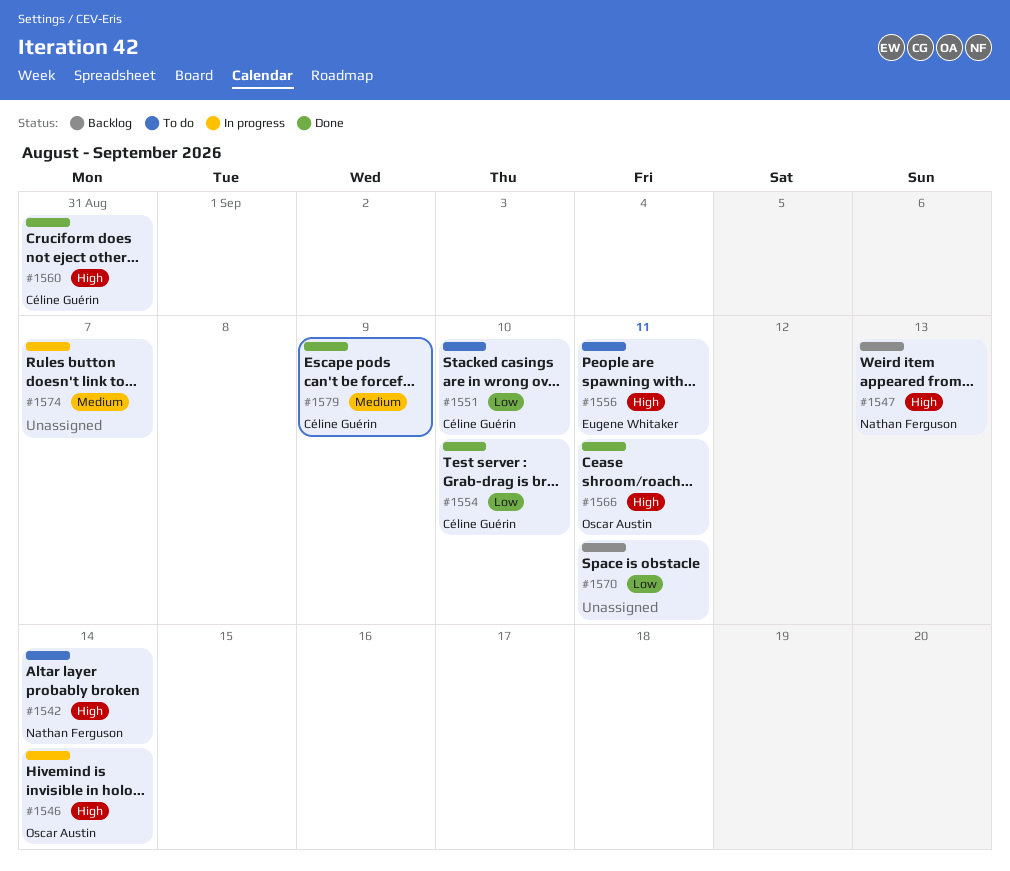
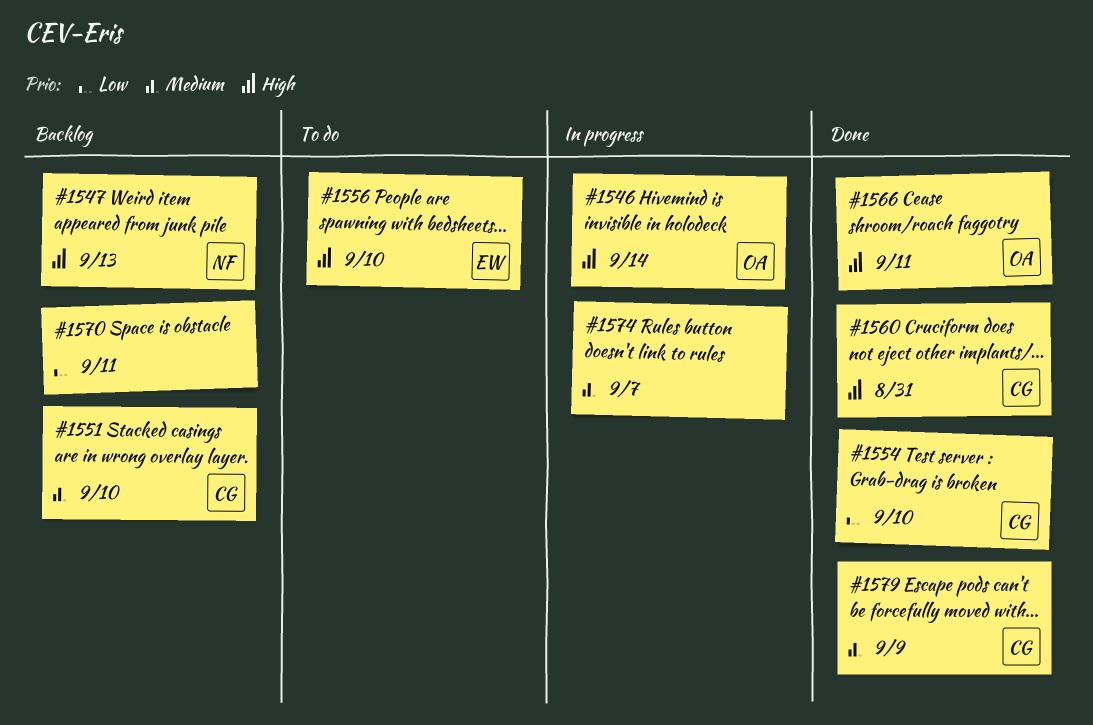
#1542: present -> none
#1551, status: To do -> Backlog
#1551, priority: Low -> Medium
#1556, due: Sep 11 -> Sep 10

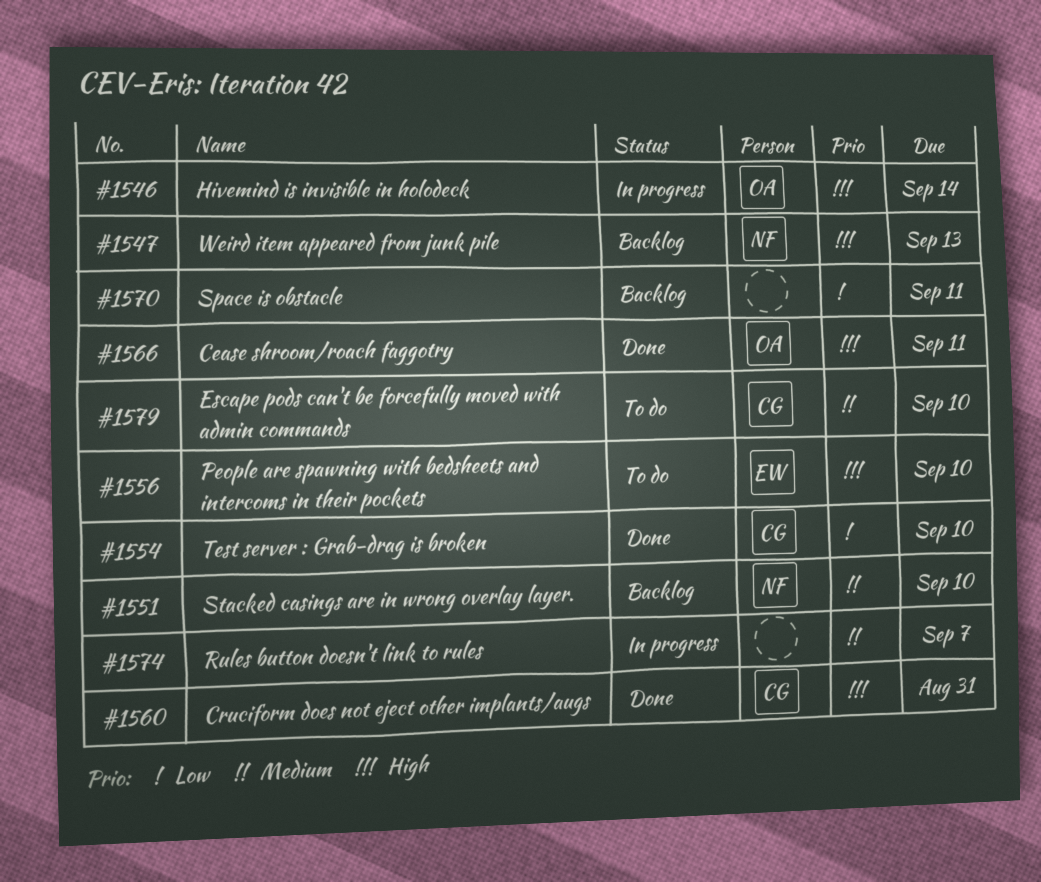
#1551, owner: CG -> NF
#1579, status: Done -> To do
#1579, due: Sep 9 -> Sep 10

